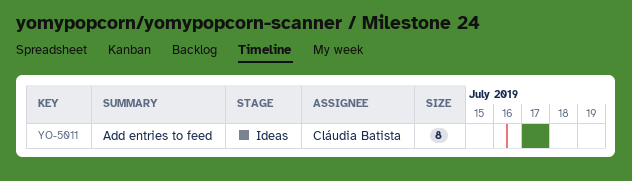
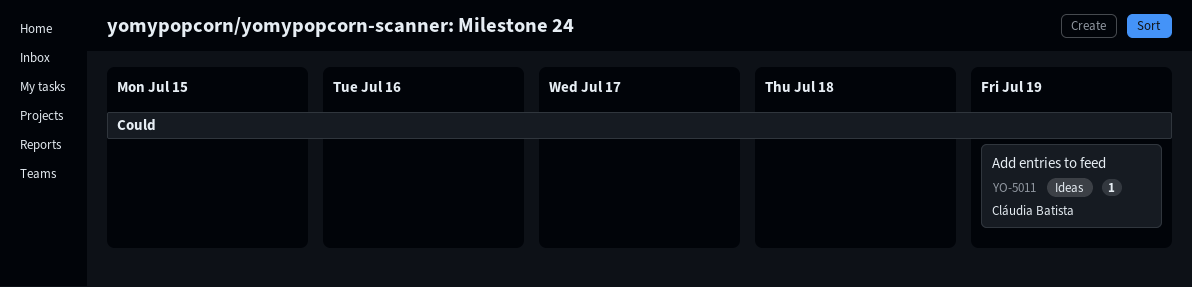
YO-5011, estimate: 8 -> 1
YO-5011, due: Jul 17 -> Jul 19

